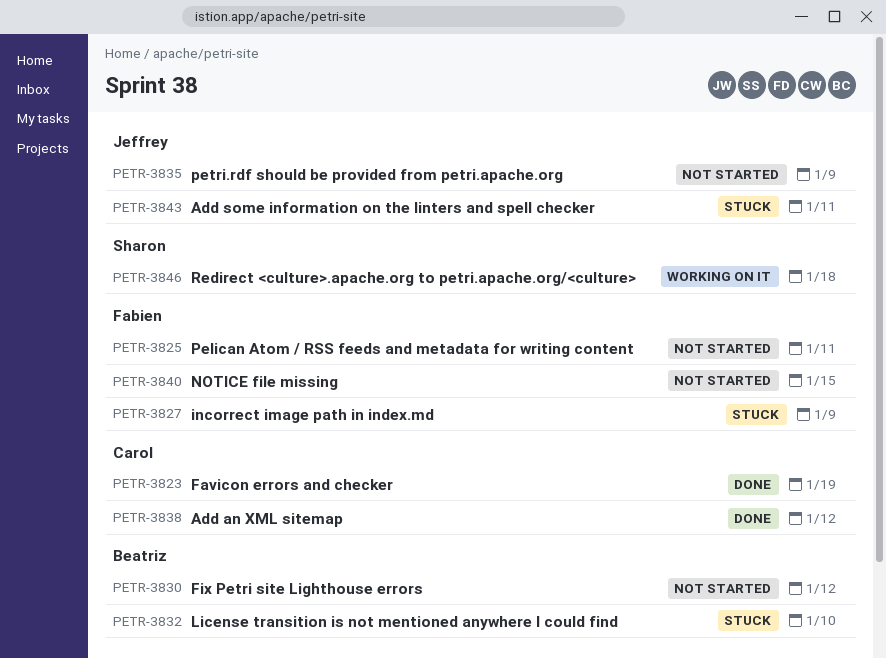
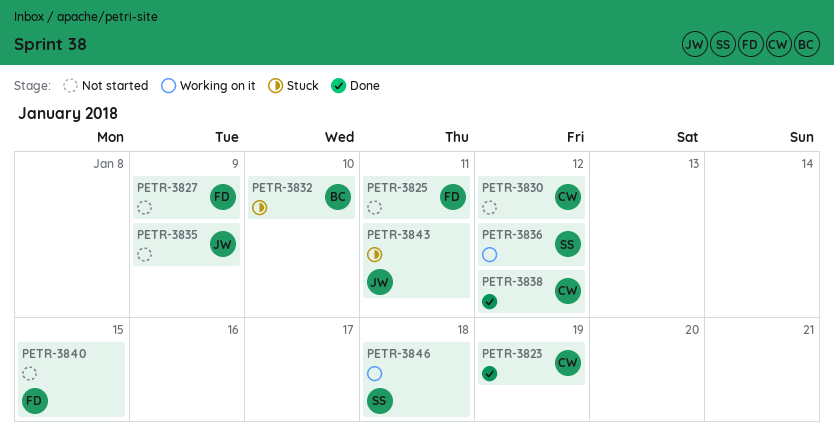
PETR-3827, status: Stuck -> Not started
PETR-3830, owner: Beatriz -> Carol
PETR-3836: none -> present

